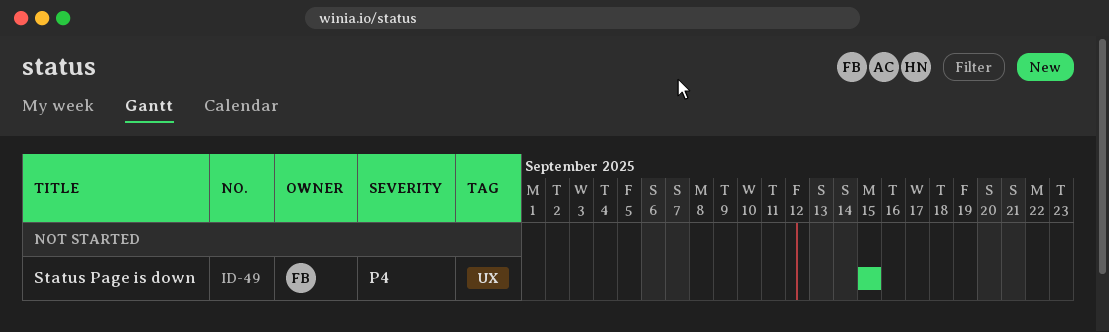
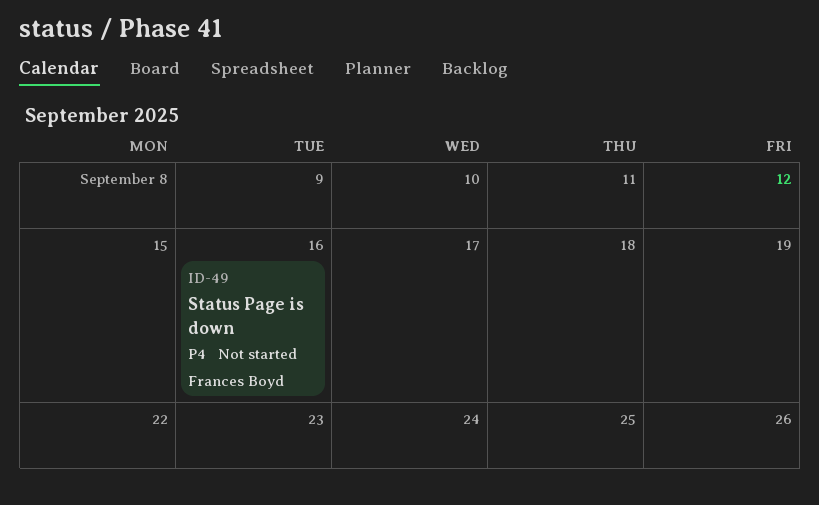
ID-49, due: Sep 15 -> Sep 16

